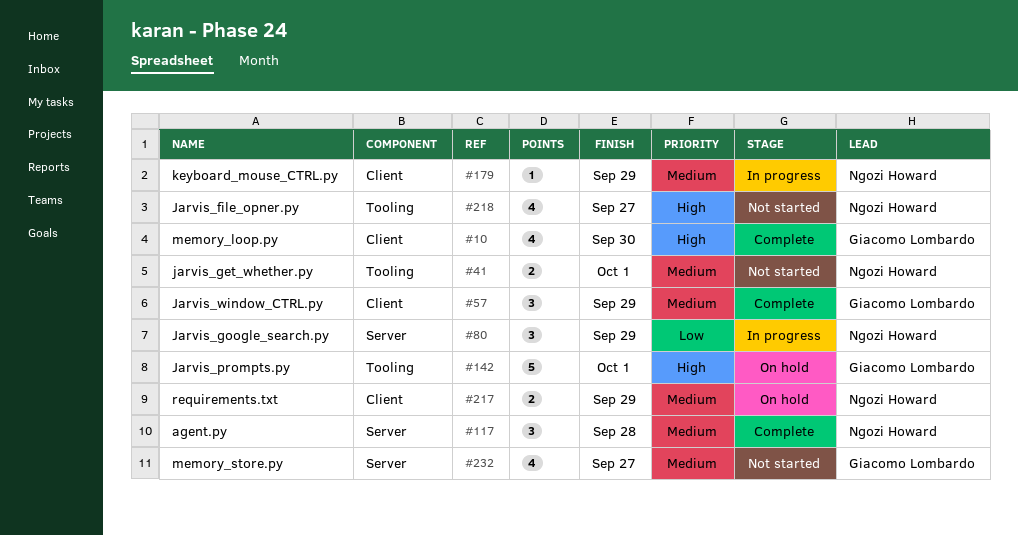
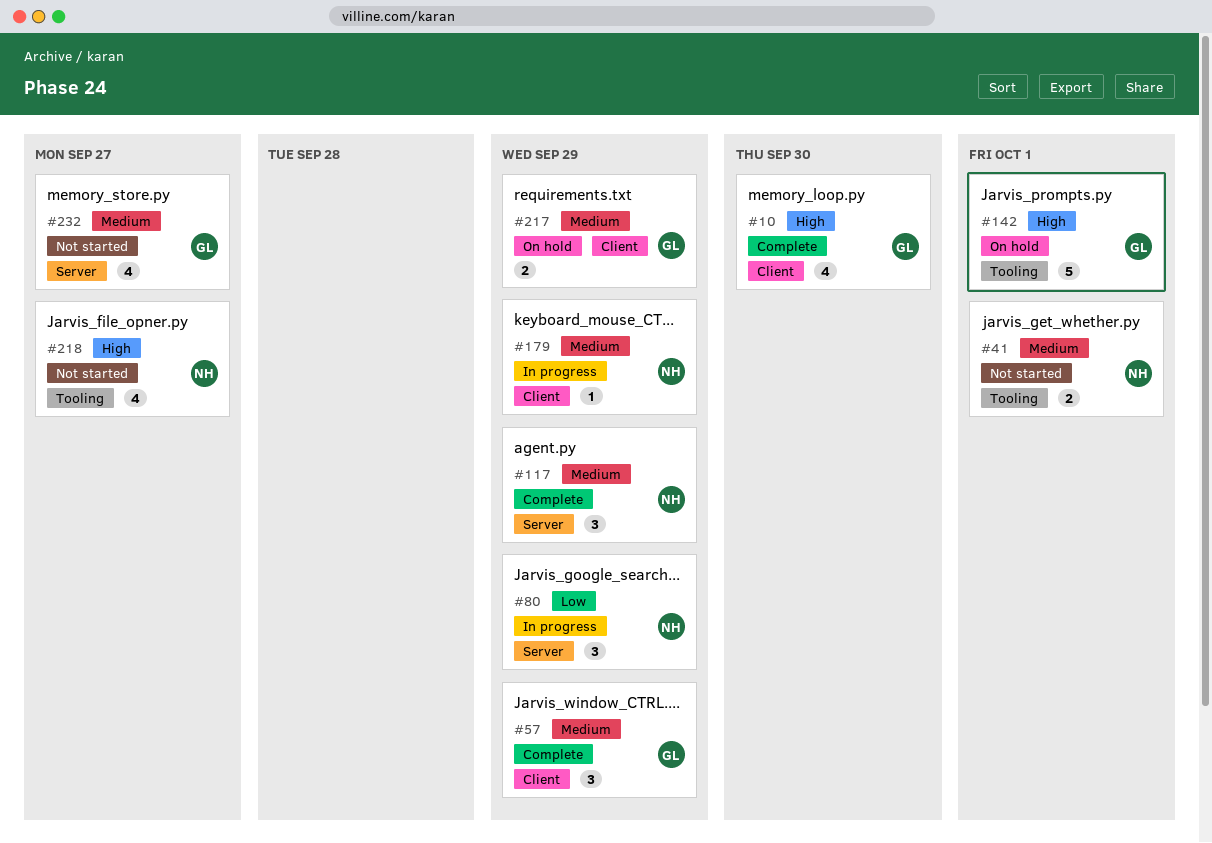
#117, due: Sep 28 -> Sep 29
#217, owner: Ngozi Howard -> Giacomo Lombardo

